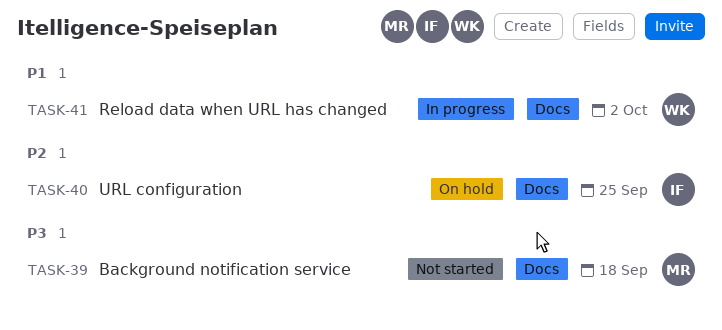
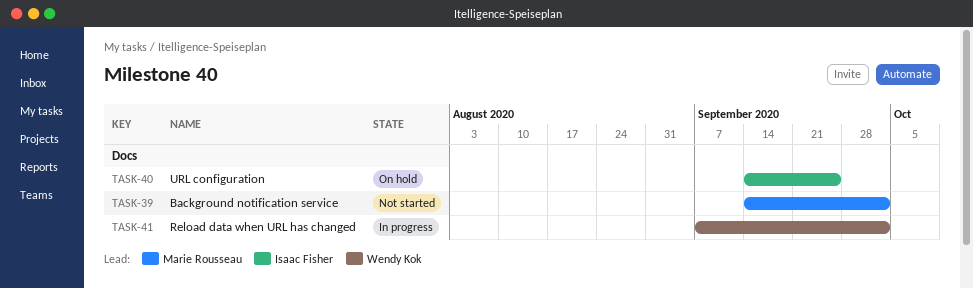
TASK-39, due: Sep 18 -> Oct 2

